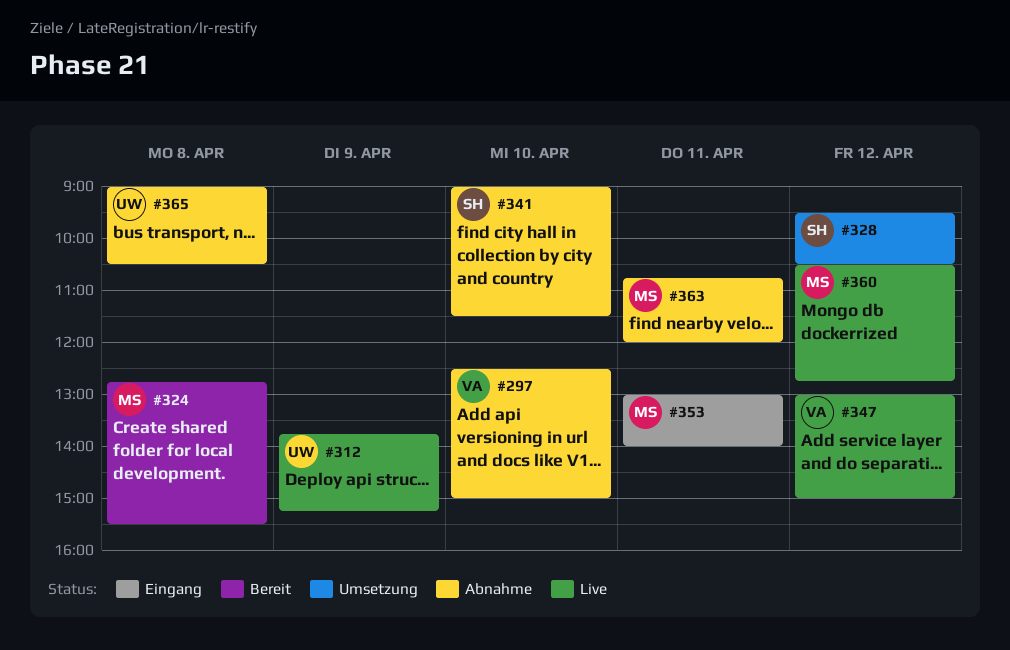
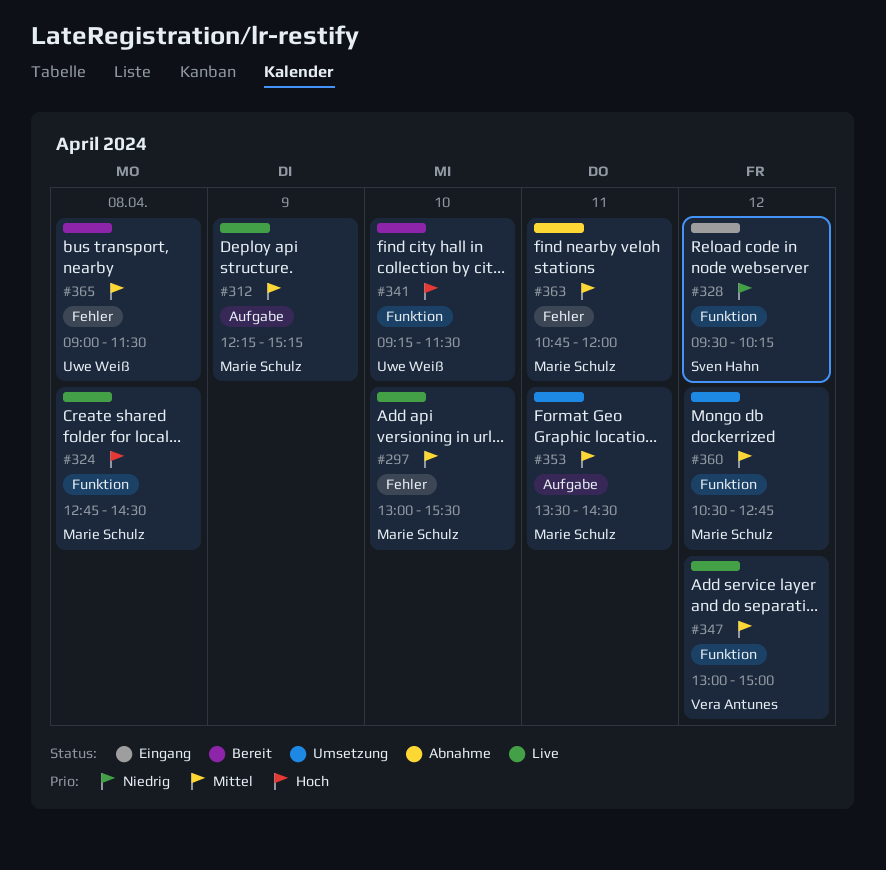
#297, status: Abnahme -> Live
#297, owner: Vera Antunes -> Marie Schulz
#297, begins: 12:30 -> 13:00
#297, ends: 15:00 -> 15:30
#312, owner: Uwe Weiß -> Marie Schulz
#312, begins: 13:45 -> 12:15
#324, status: Bereit -> Live
#324, ends: 15:30 -> 14:30
#328, status: Umsetzung -> Eingang
#328, ends: 10:30 -> 10:15
#341, status: Abnahme -> Bereit
#341, owner: Sven Hahn -> Uwe Weiß
#341, begins: 09:00 -> 09:15
#353, status: Eingang -> Umsetzung
#353, begins: 13:00 -> 13:30
#353, ends: 14:00 -> 14:30
#360, status: Live -> Umsetzung
#365, status: Abnahme -> Bereit
#365, ends: 10:30 -> 11:30

